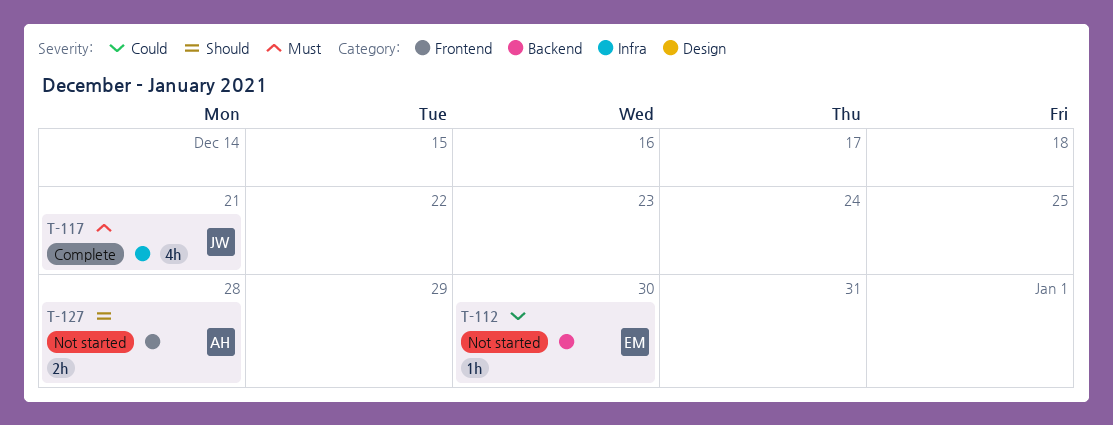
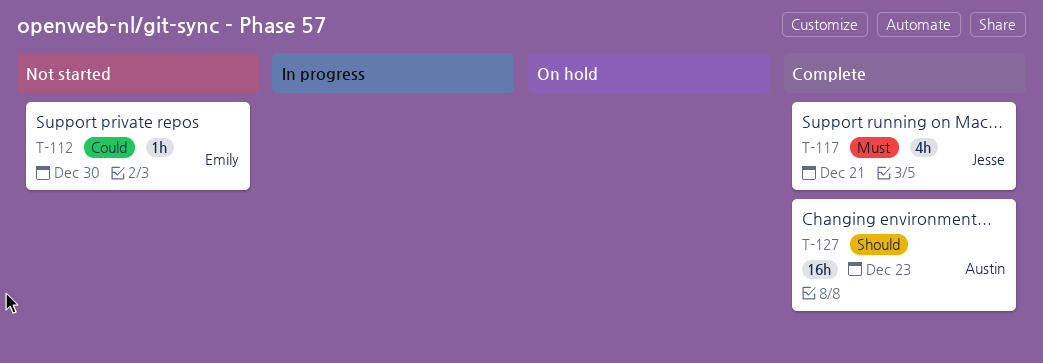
T-127, status: Not started -> Complete
T-127, estimate: 2h -> 16h
T-127, due: Dec 28 -> Dec 23

